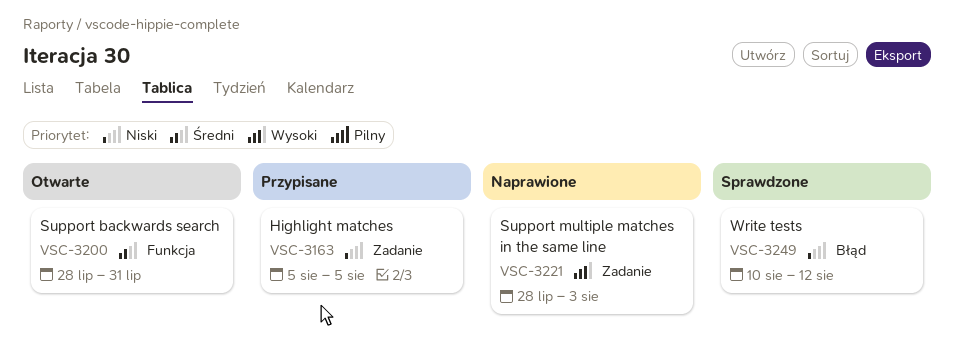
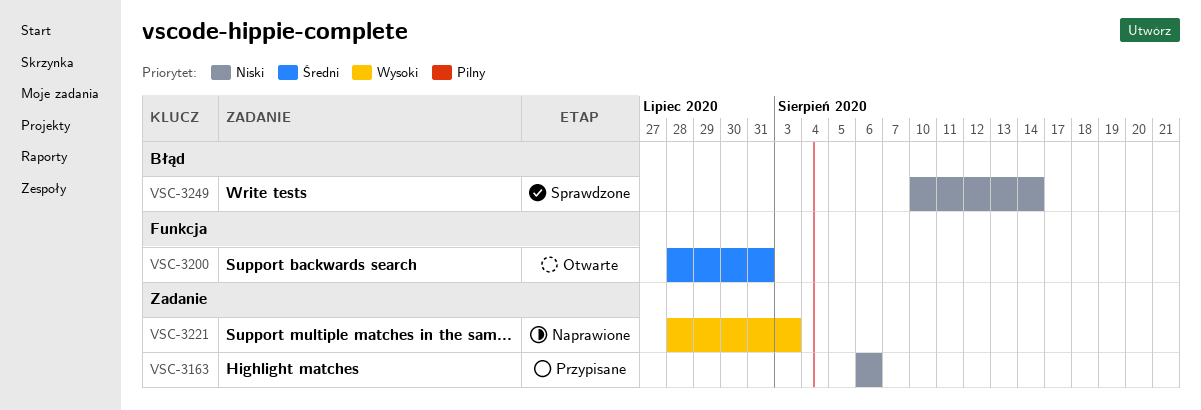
VSC-3163, start: Aug 5 -> Aug 6
VSC-3163, due: Aug 5 -> Aug 6
VSC-3249, due: Aug 12 -> Aug 14

